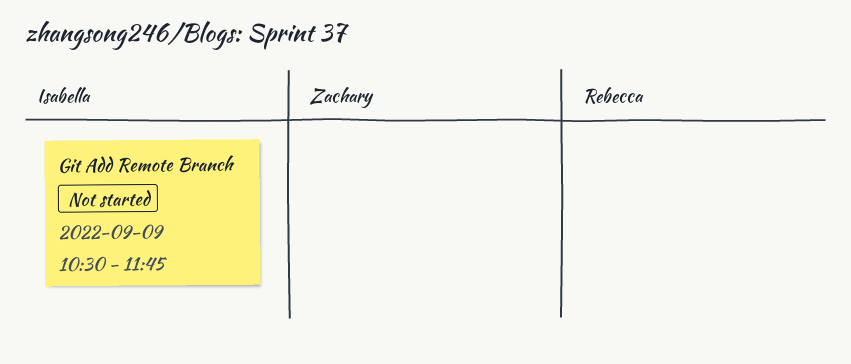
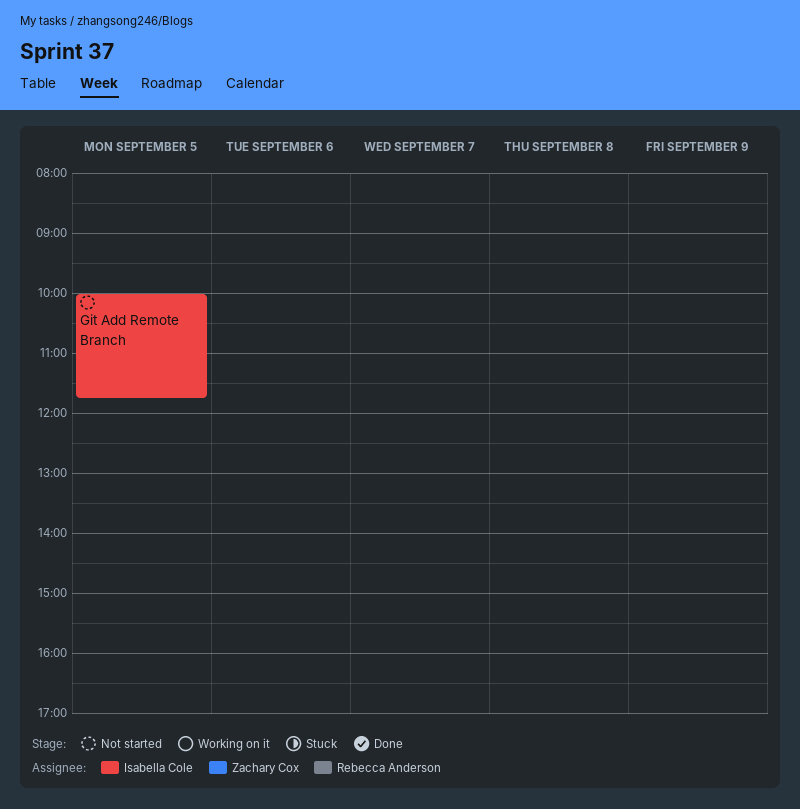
Git Add Remote Branch, day: Sep 9 -> Sep 5
Git Add Remote Branch, begins: 10:30 -> 10:00

